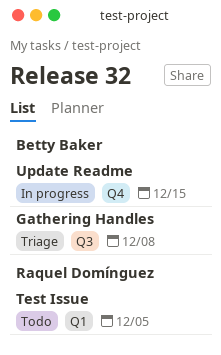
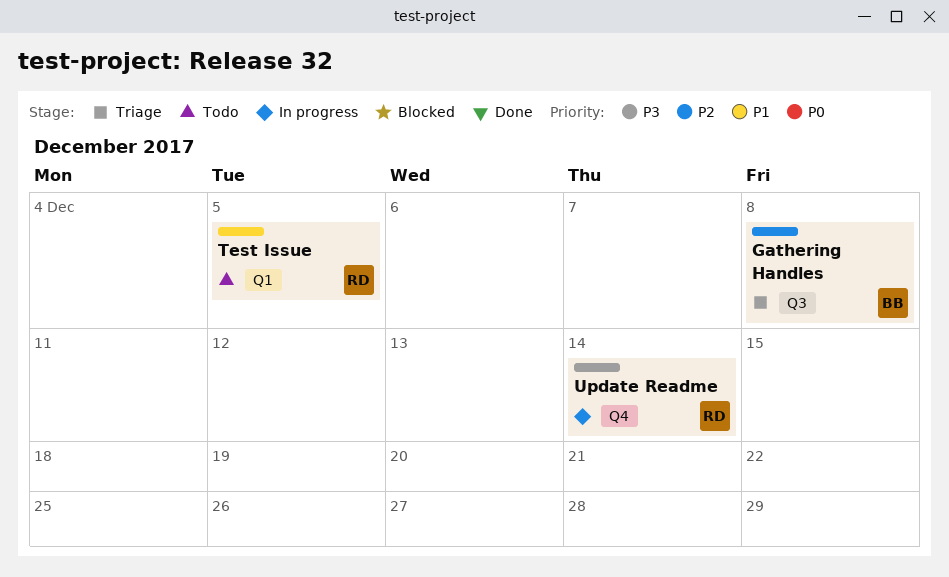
Update Readme, owner: Betty Baker -> Raquel Domínguez
Update Readme, due: Dec 15 -> Dec 14

